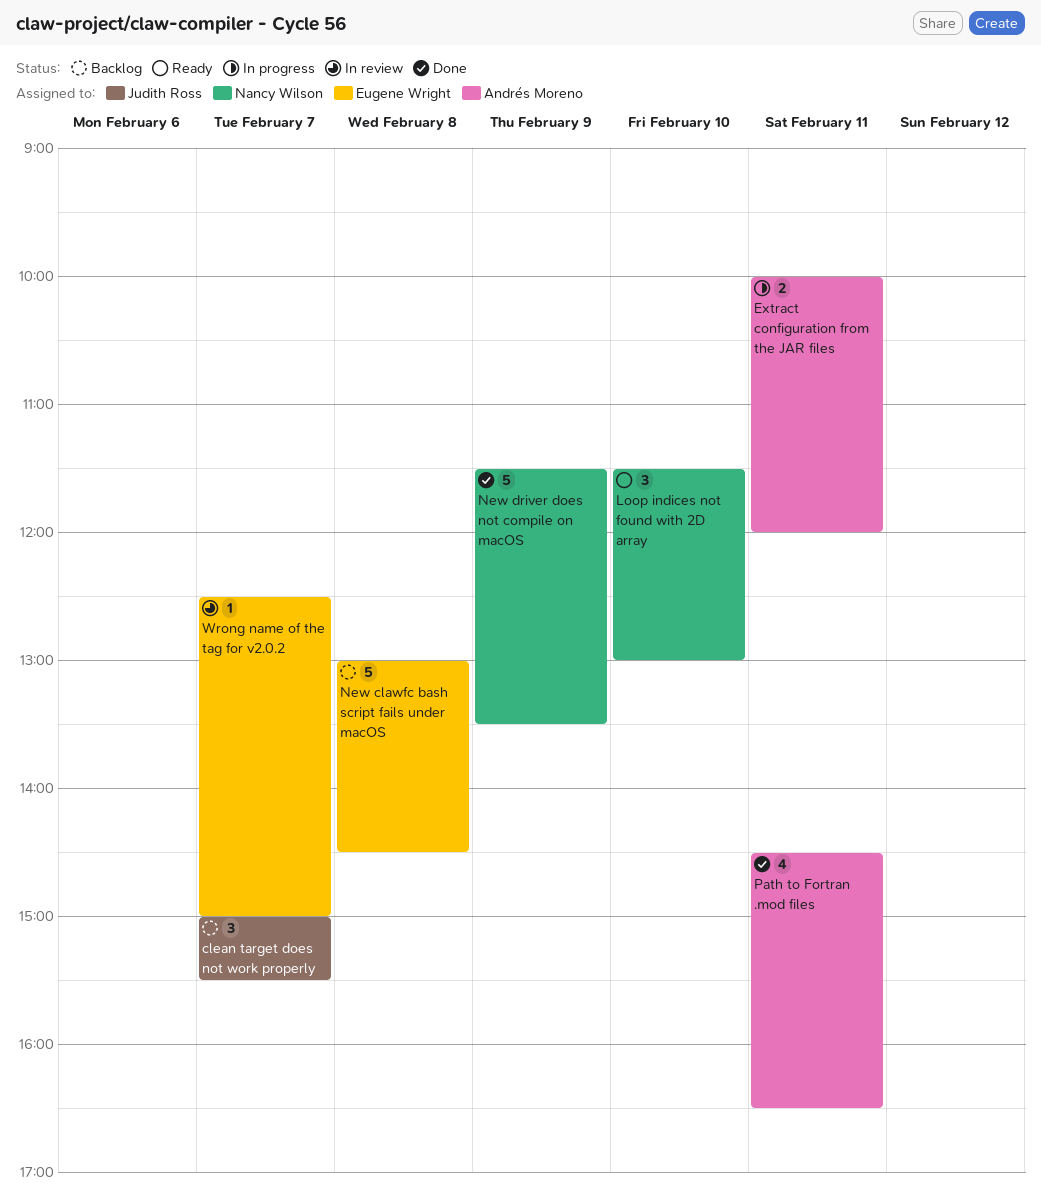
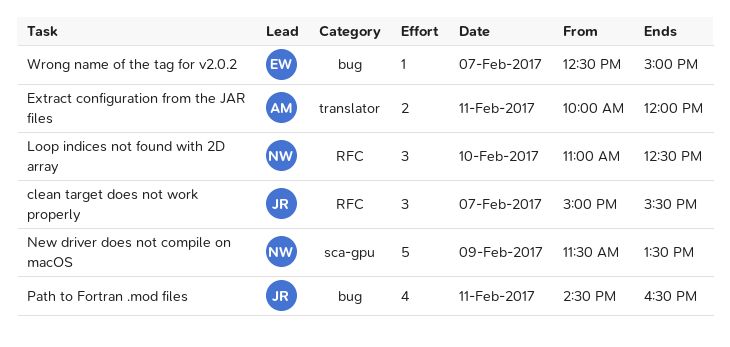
Loop indices not found with 2D array, begins: 11:30 -> 11:00
Loop indices not found with 2D array, ends: 13:00 -> 12:30
New clawfc bash script fails under macOS: present -> none
Path to Fortran .mod files, owner: Andrés Moreno -> Judith Ross

